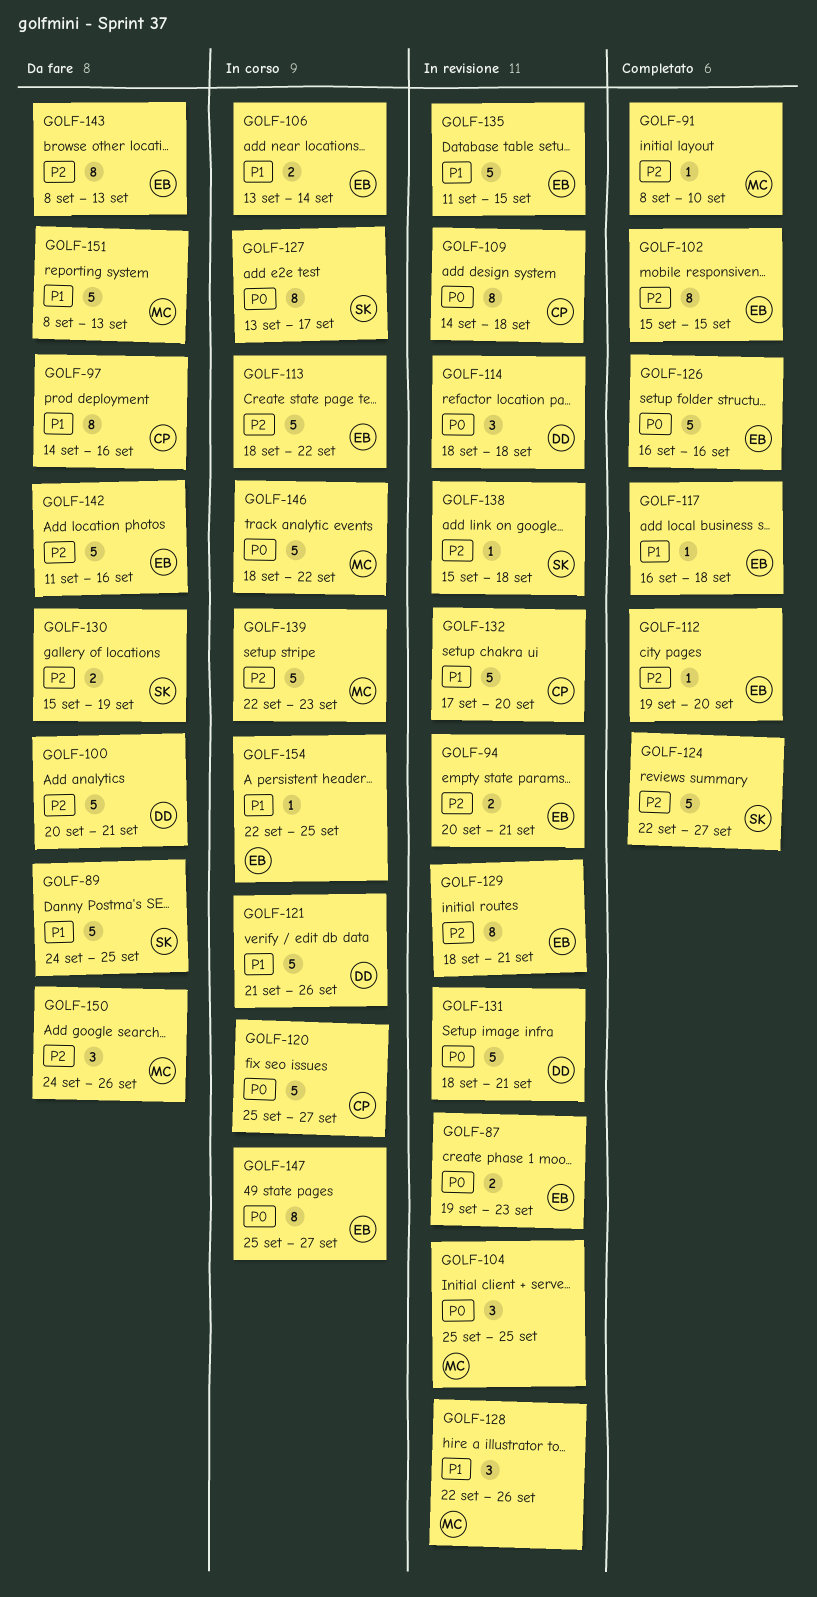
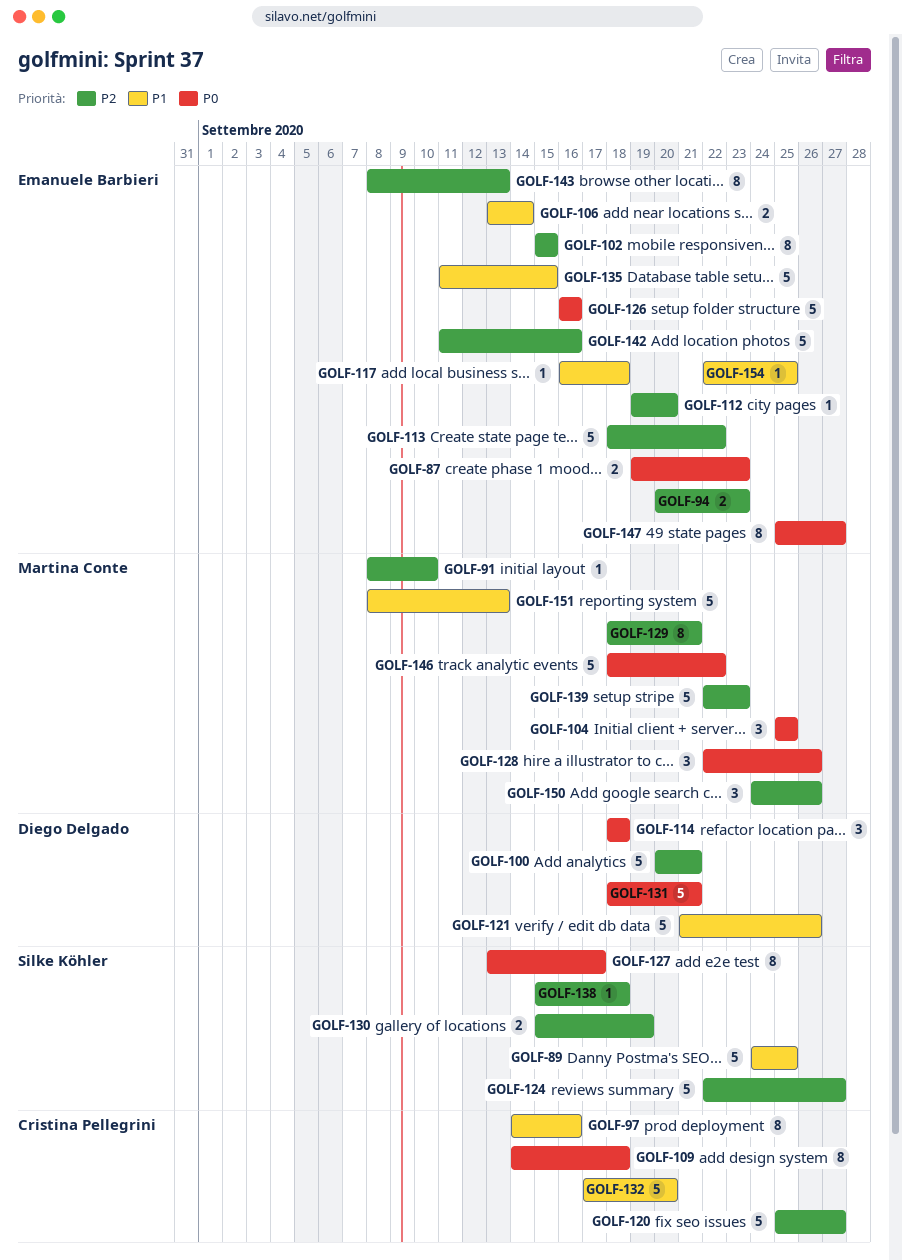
GOLF-94, due: Sep 21 -> Sep 23
GOLF-120, priority: P0 -> P2
GOLF-128, priority: P1 -> P0
GOLF-129, owner: Emanuele Barbieri -> Martina Conte

